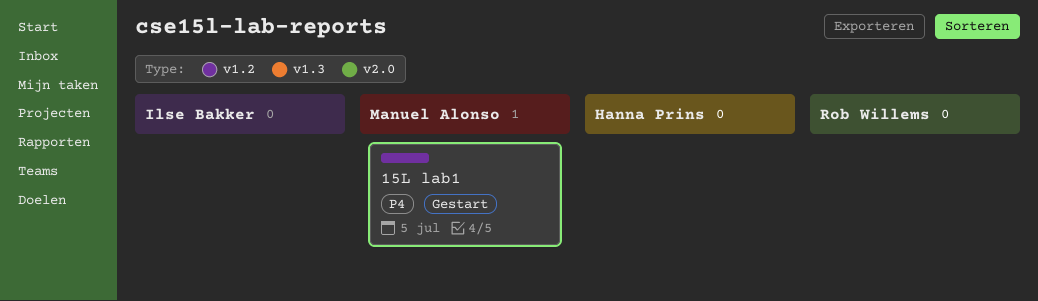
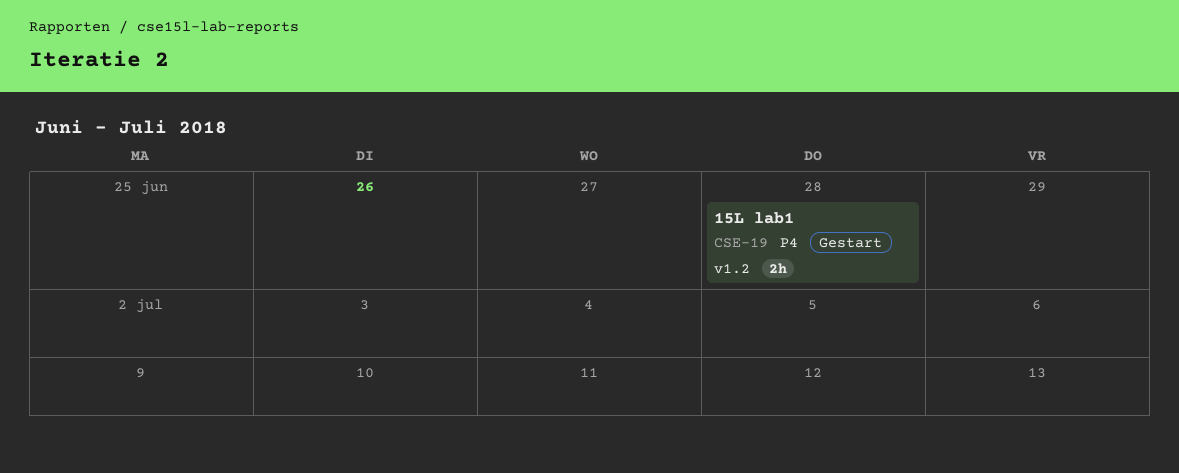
15L lab1, due: Jul 5 -> Jun 28

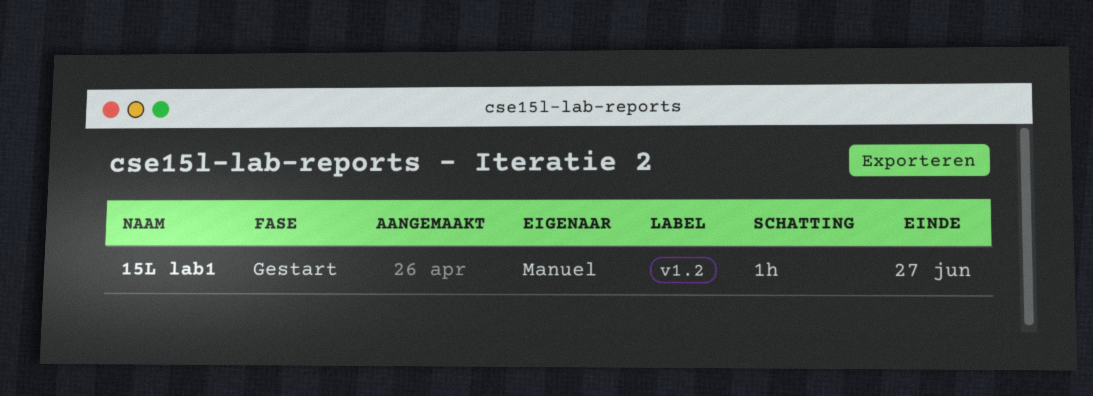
15L lab1, estimate: 2h -> 1h
15L lab1, due: Jun 28 -> Jun 27

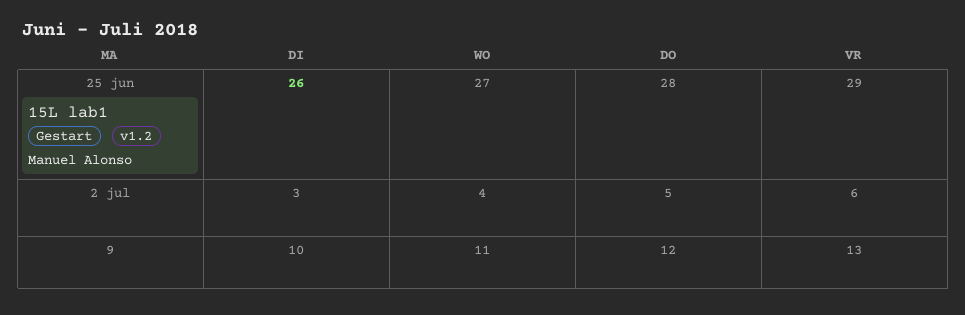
15L lab1, due: Jun 27 -> Jun 25

